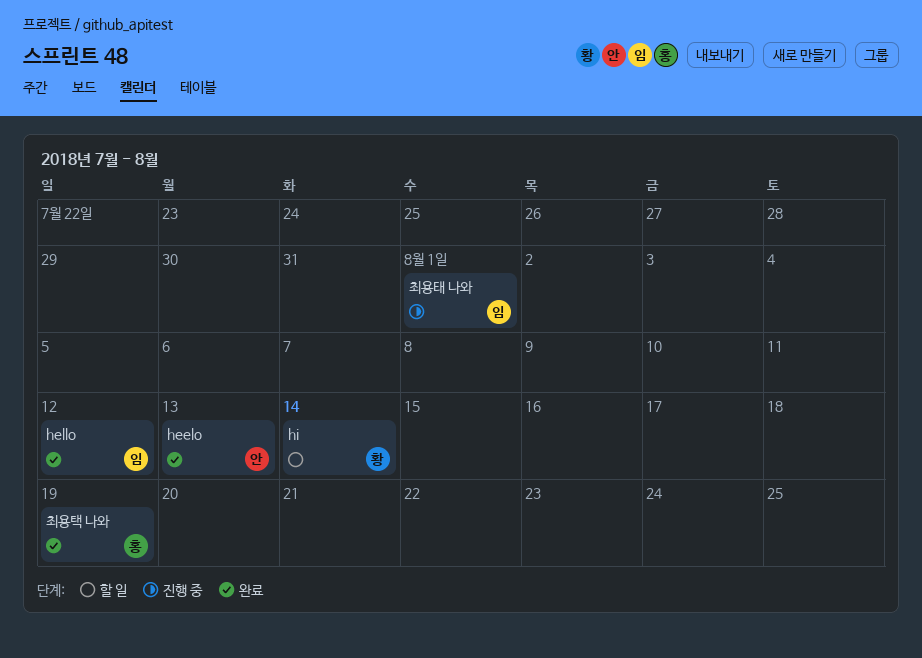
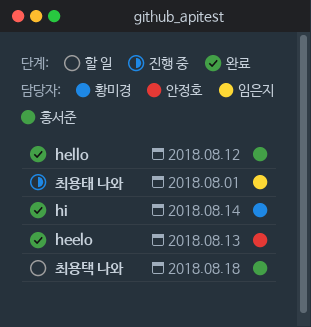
hello, owner: 임은지 -> 홍서준
hi, status: 할 일 -> 완료
최용택 나와, status: 완료 -> 할 일
최용택 나와, due: Aug 19 -> Aug 18

